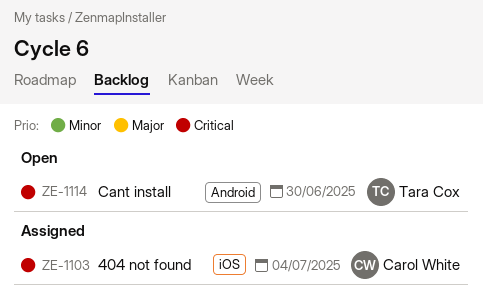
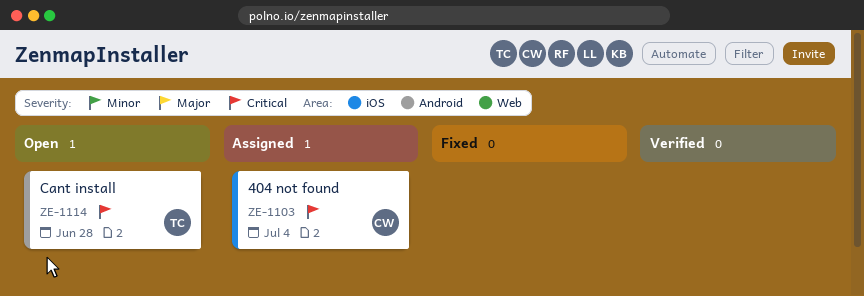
ZE-1114, due: Jun 30 -> Jun 28

